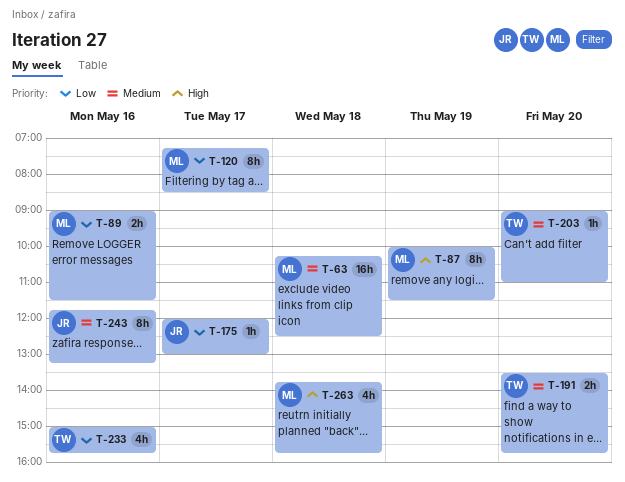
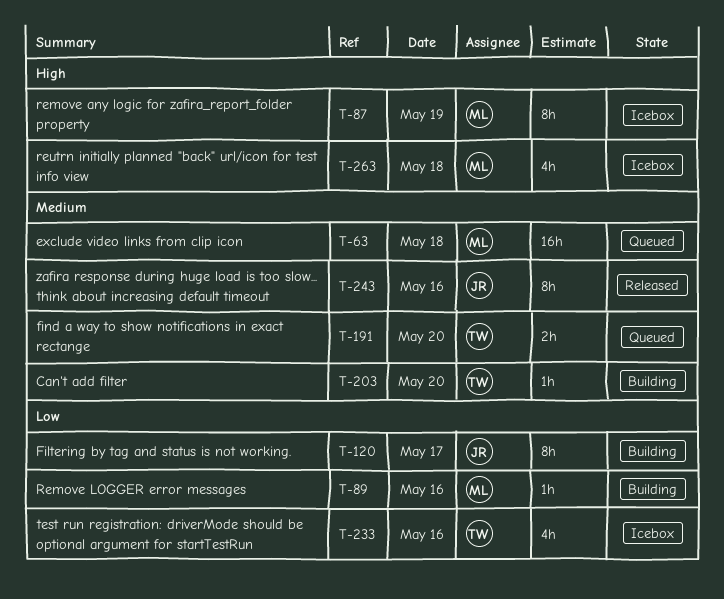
T-89, estimate: 2h -> 1h
T-120, owner: ML -> JR
T-175: present -> none

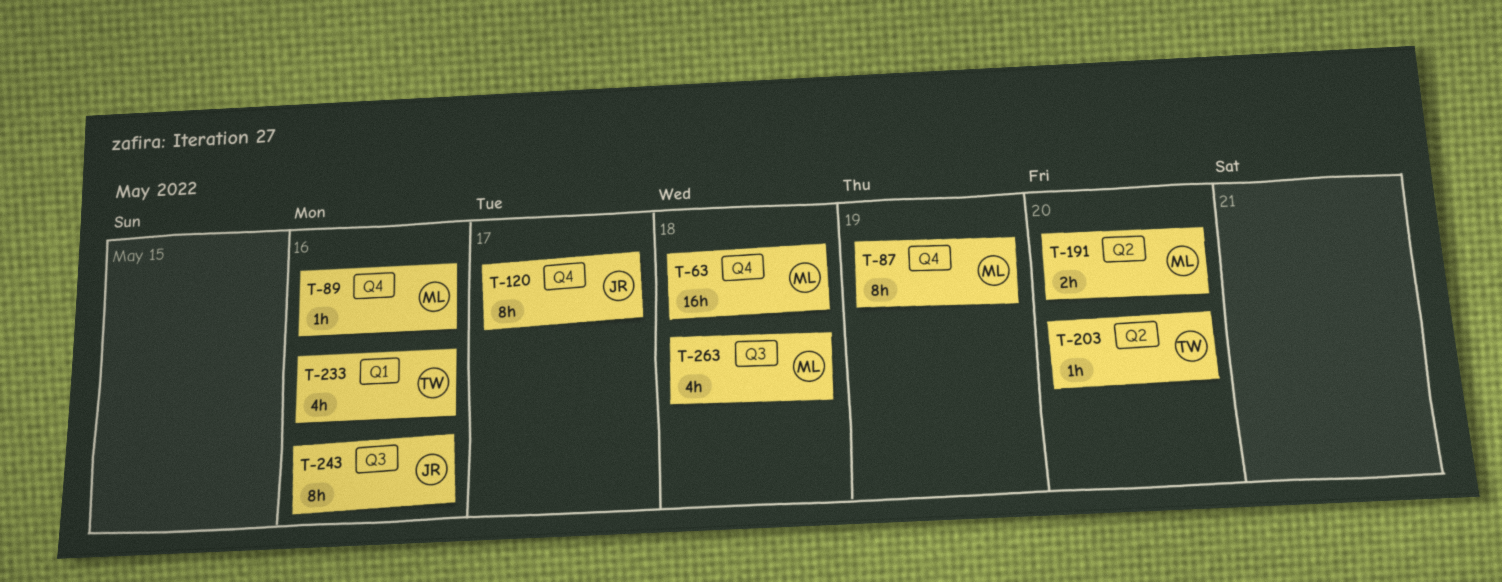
T-191, owner: TW -> ML

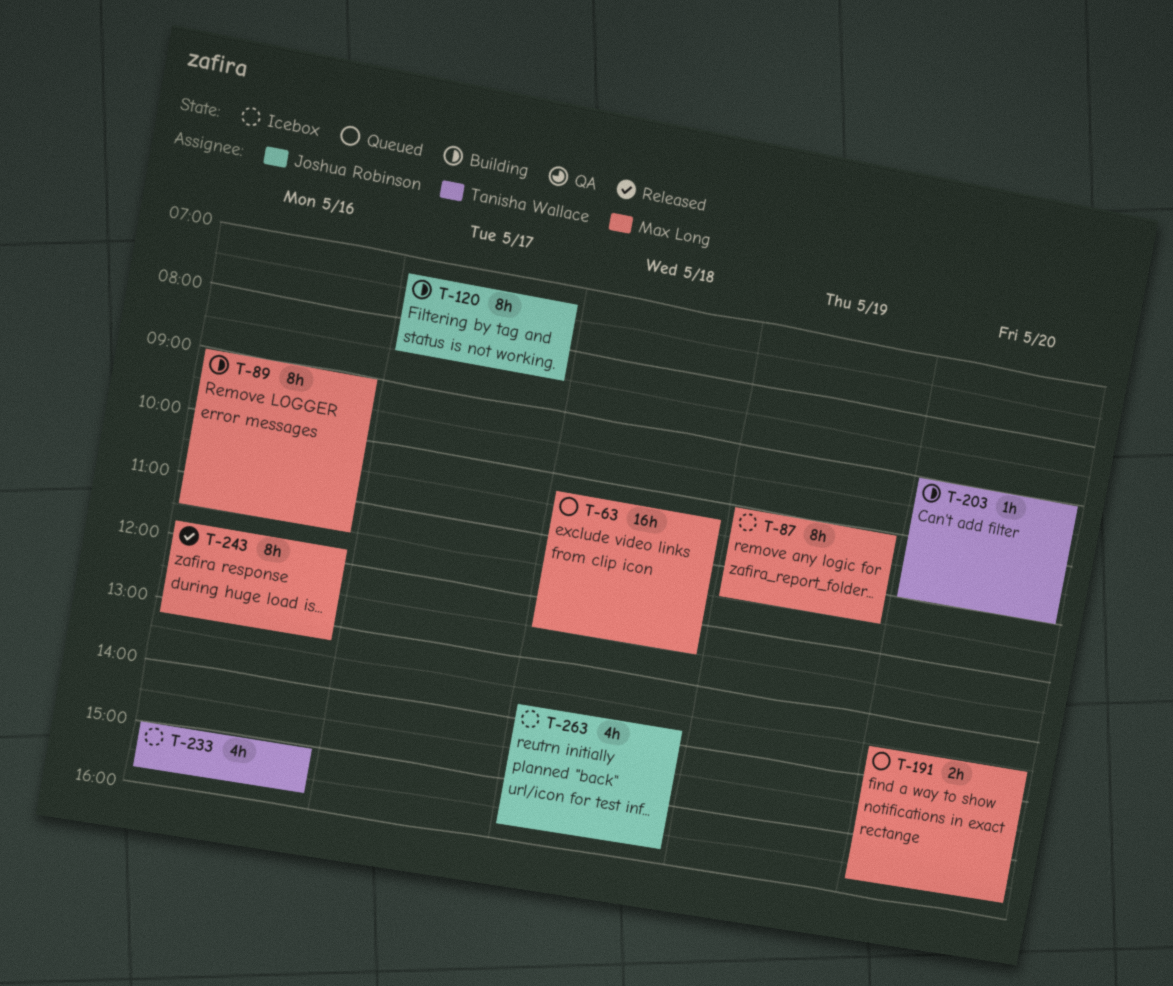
T-89, estimate: 1h -> 8h
T-243, owner: Joshua Robinson -> Max Long
T-263, owner: Max Long -> Joshua Robinson

